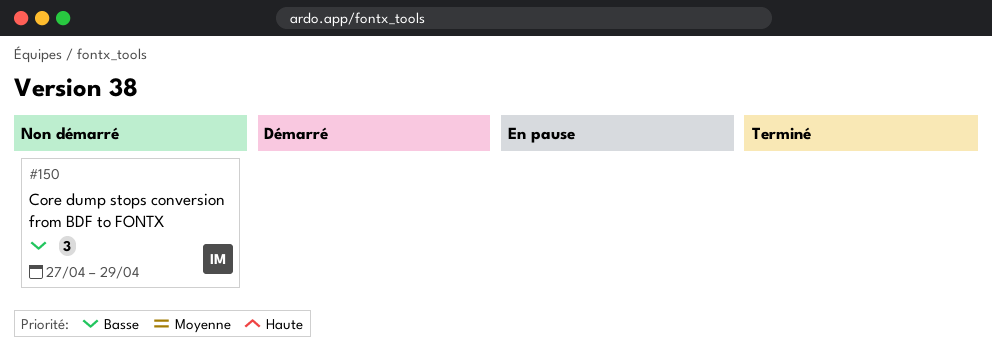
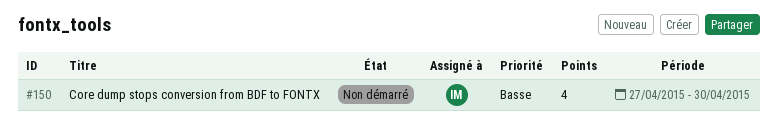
#150, estimate: 3 -> 4
#150, due: Apr 29 -> Apr 30

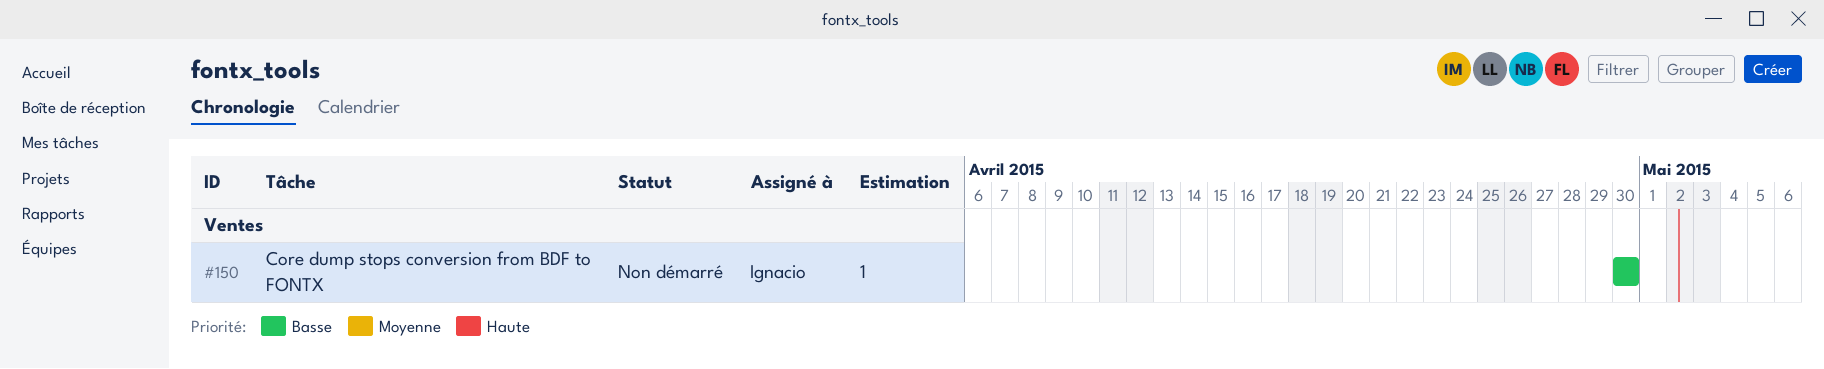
#150, estimate: 4 -> 1
#150, start: Apr 27 -> Apr 30

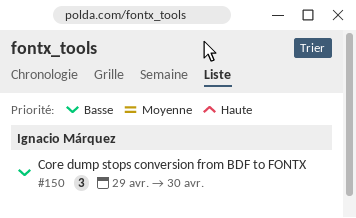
#150, estimate: 1 -> 3
#150, start: Apr 30 -> Apr 29

